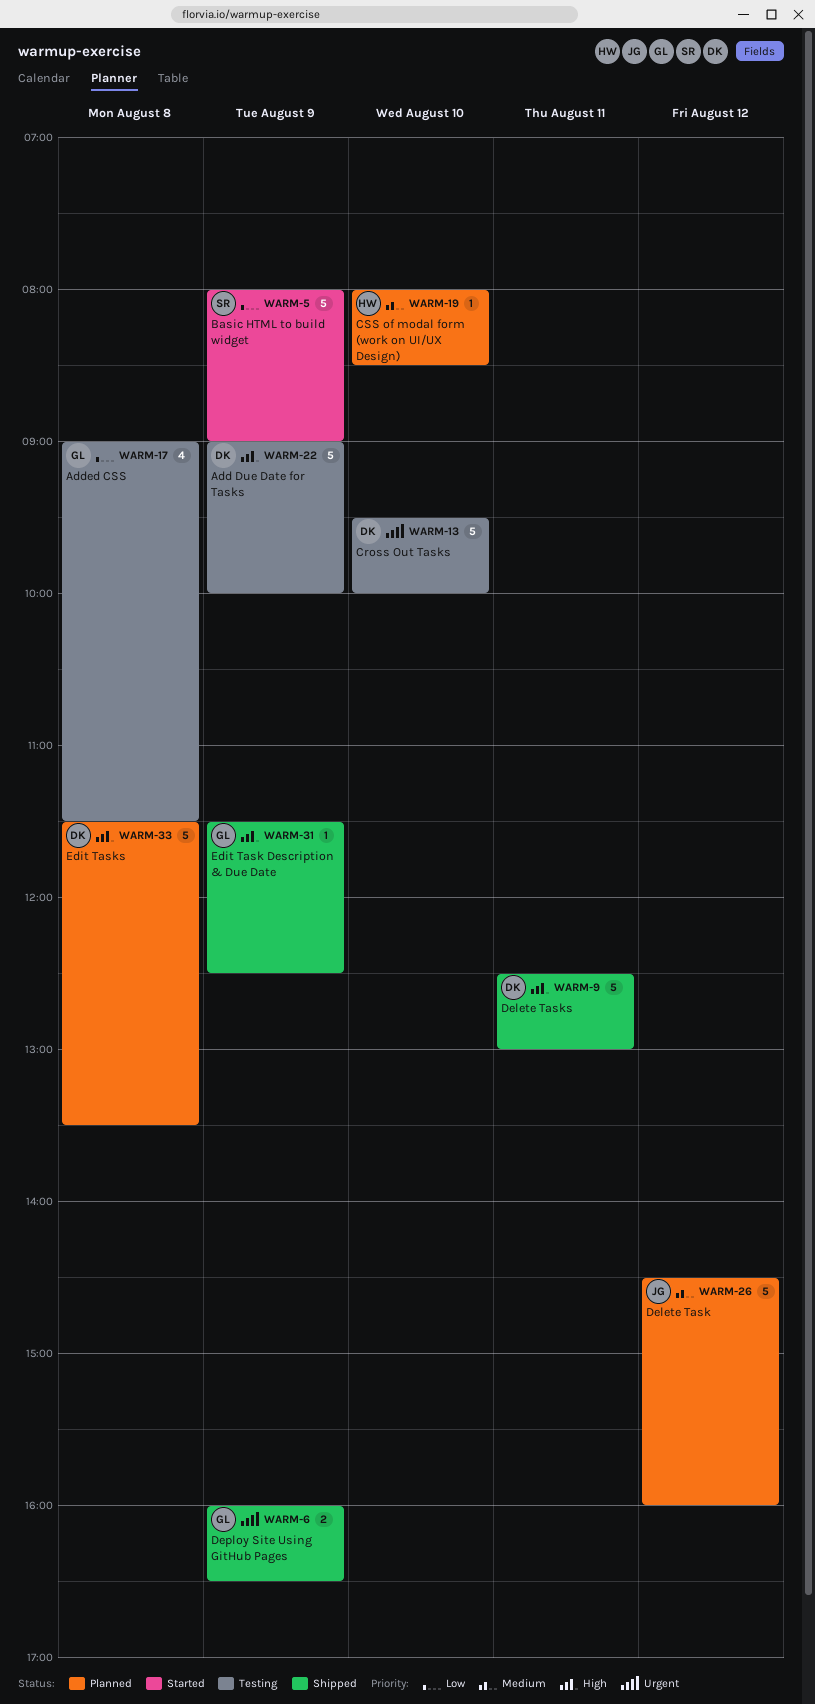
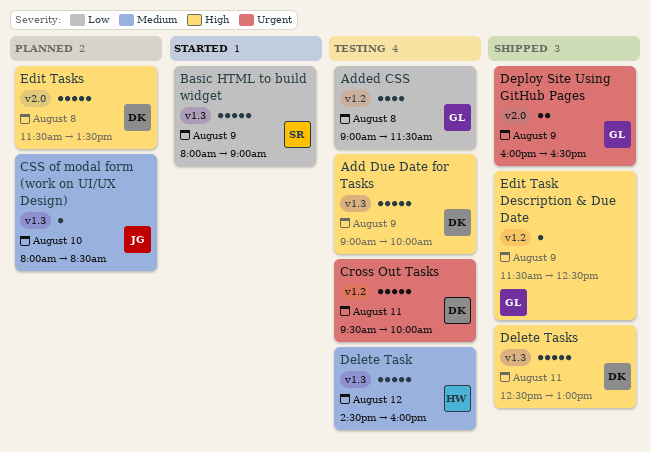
Cross Out Tasks, day: Aug 10 -> Aug 11
CSS of modal form (work on UI/UX Design), owner: HW -> JG
Delete Task, status: Planned -> Testing
Delete Task, owner: JG -> HW

